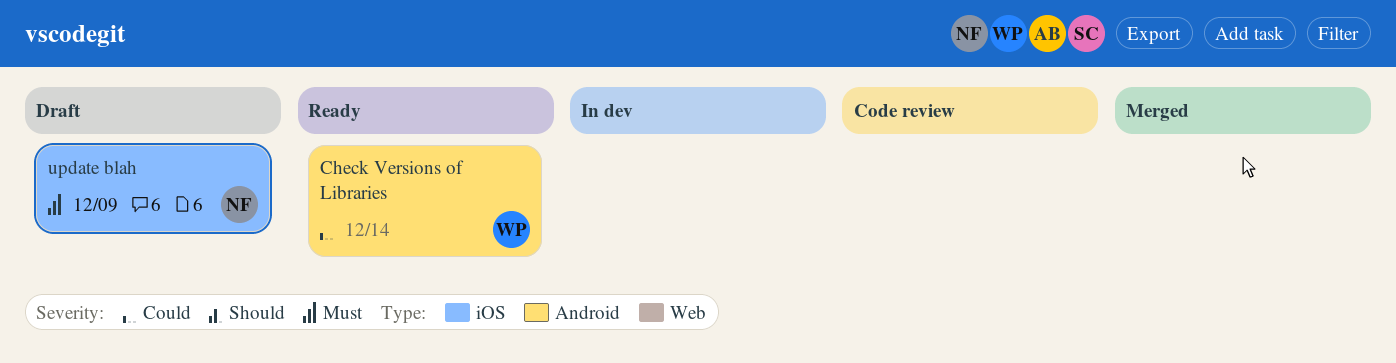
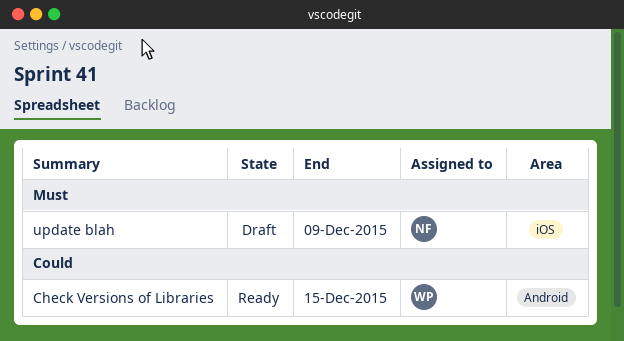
Check Versions of Libraries, due: Dec 14 -> Dec 15

